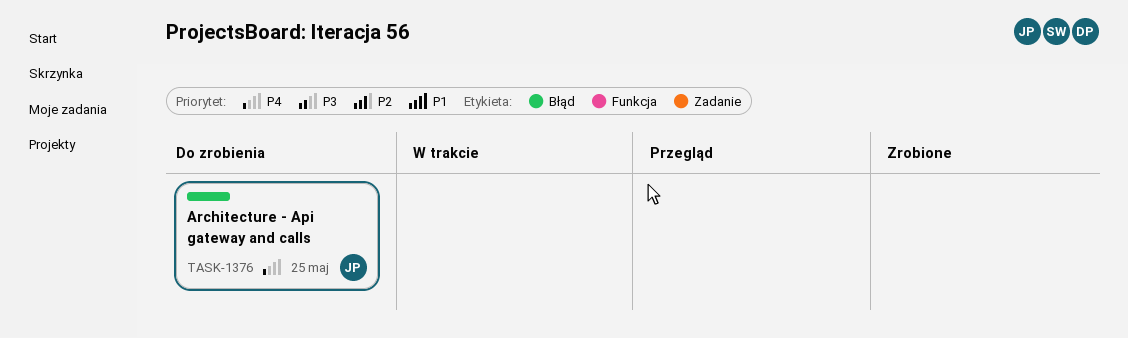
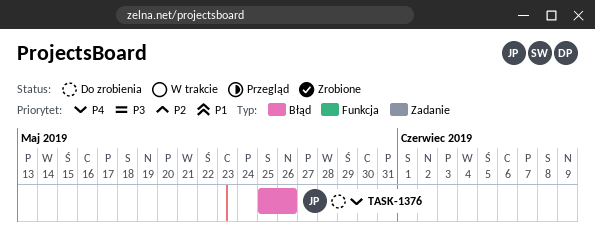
TASK-1376, due: May 25 -> May 26

